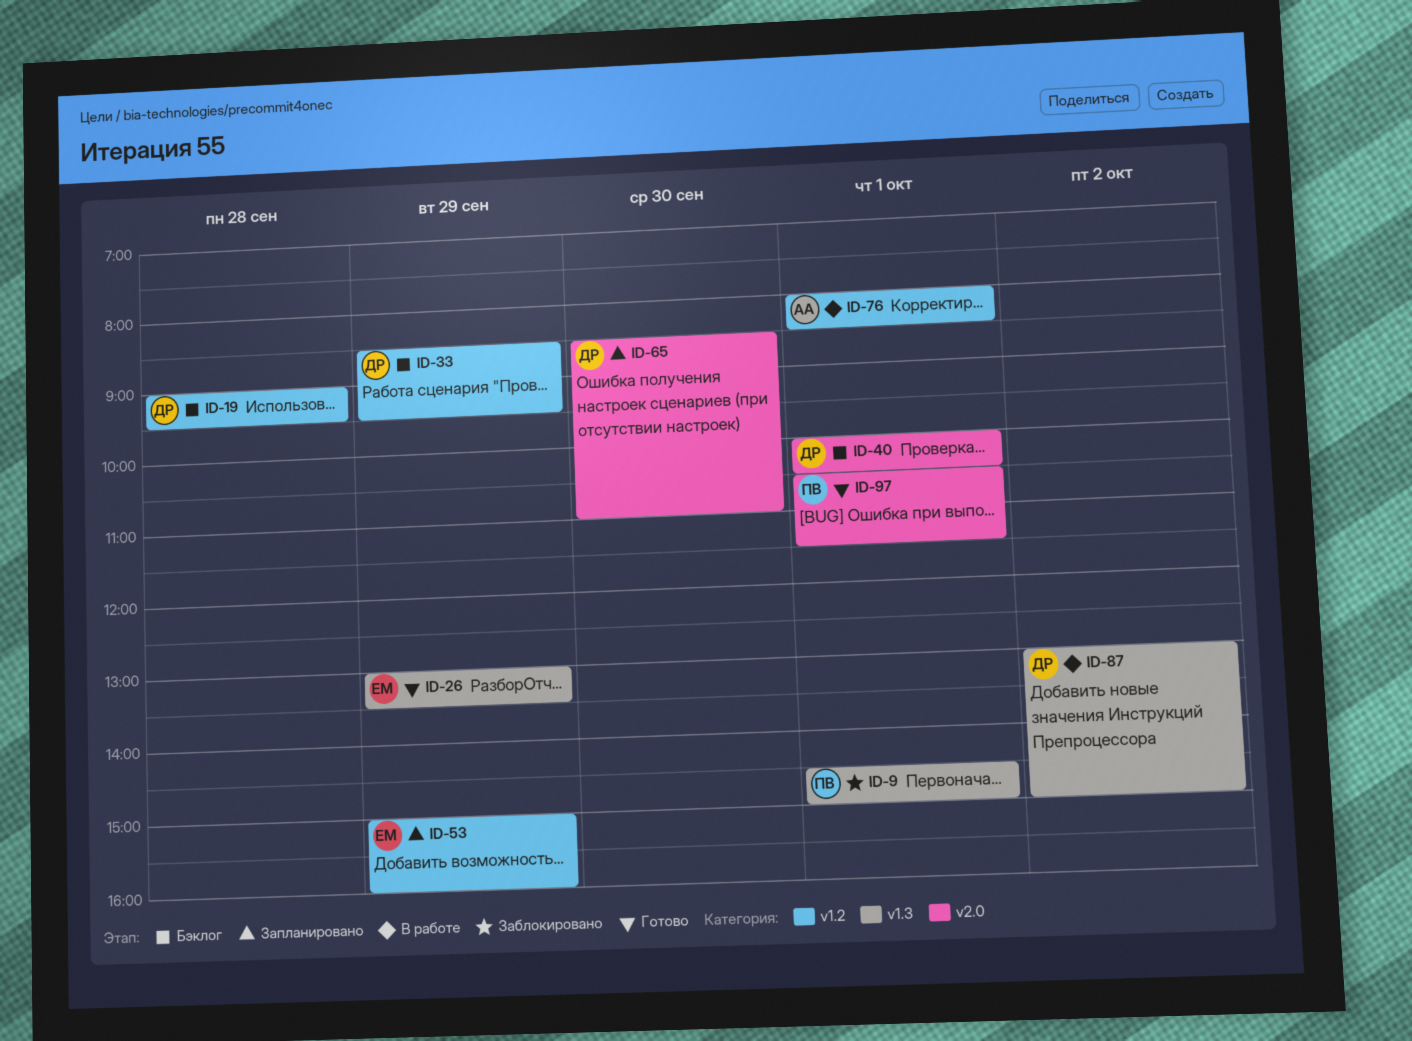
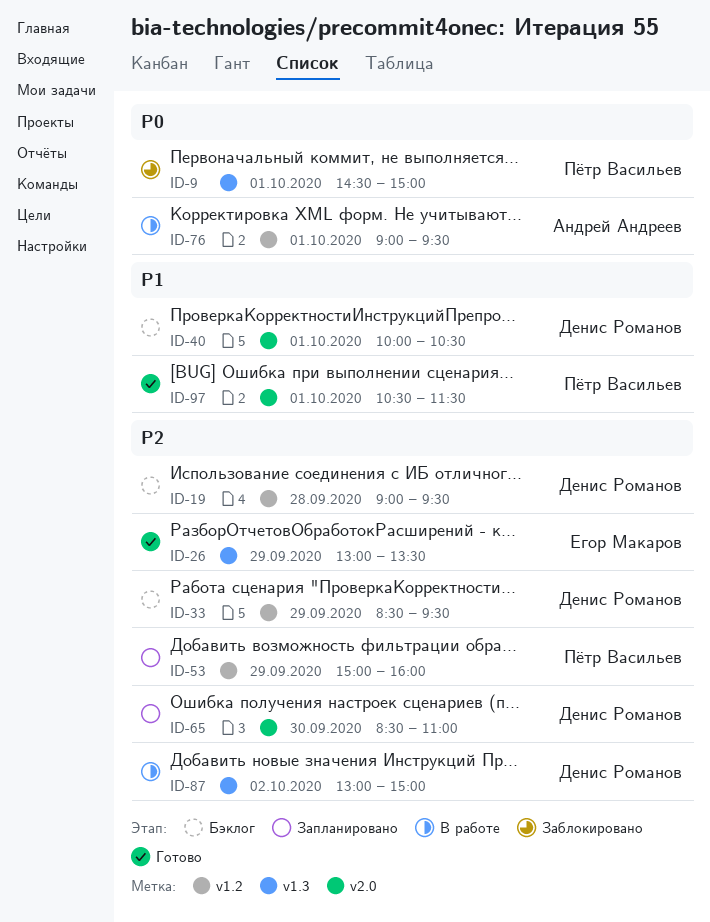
ID-53, owner: Егор Макаров -> Пётр Васильев
ID-76, begins: 08:00 -> 09:00
ID-76, ends: 08:30 -> 09:30

